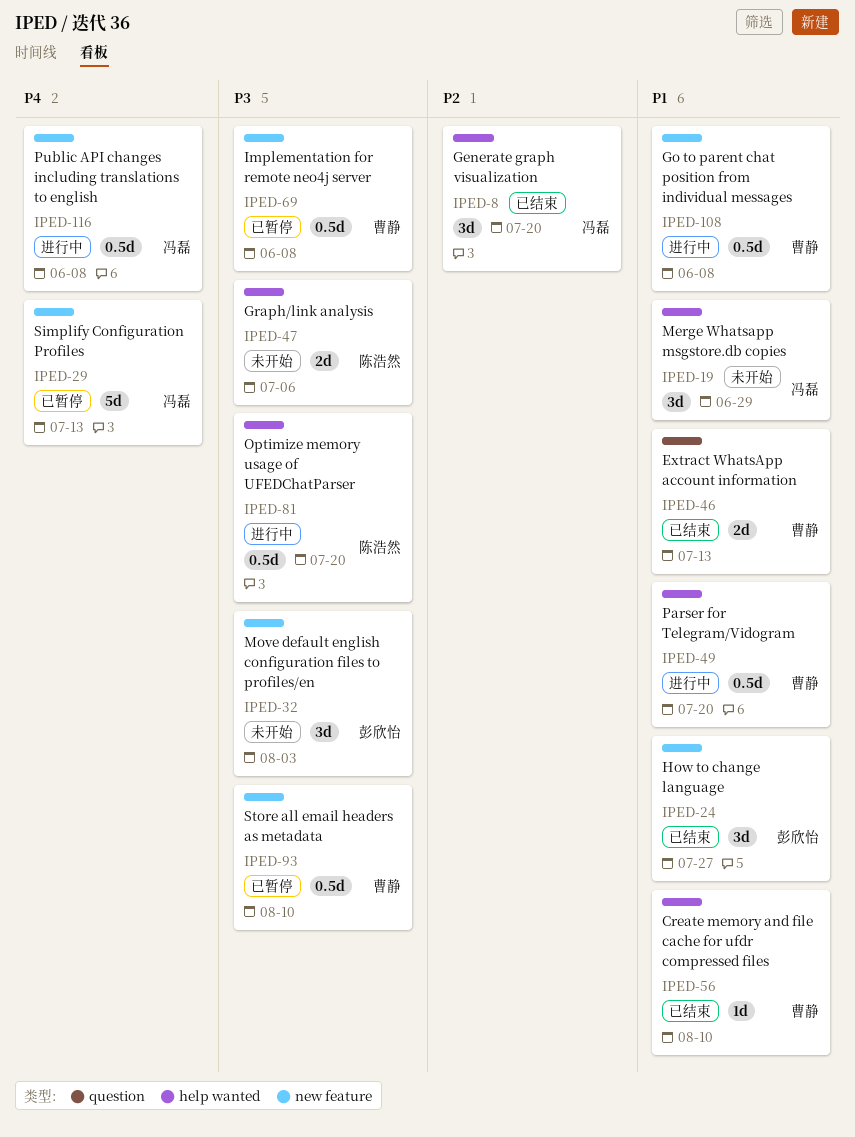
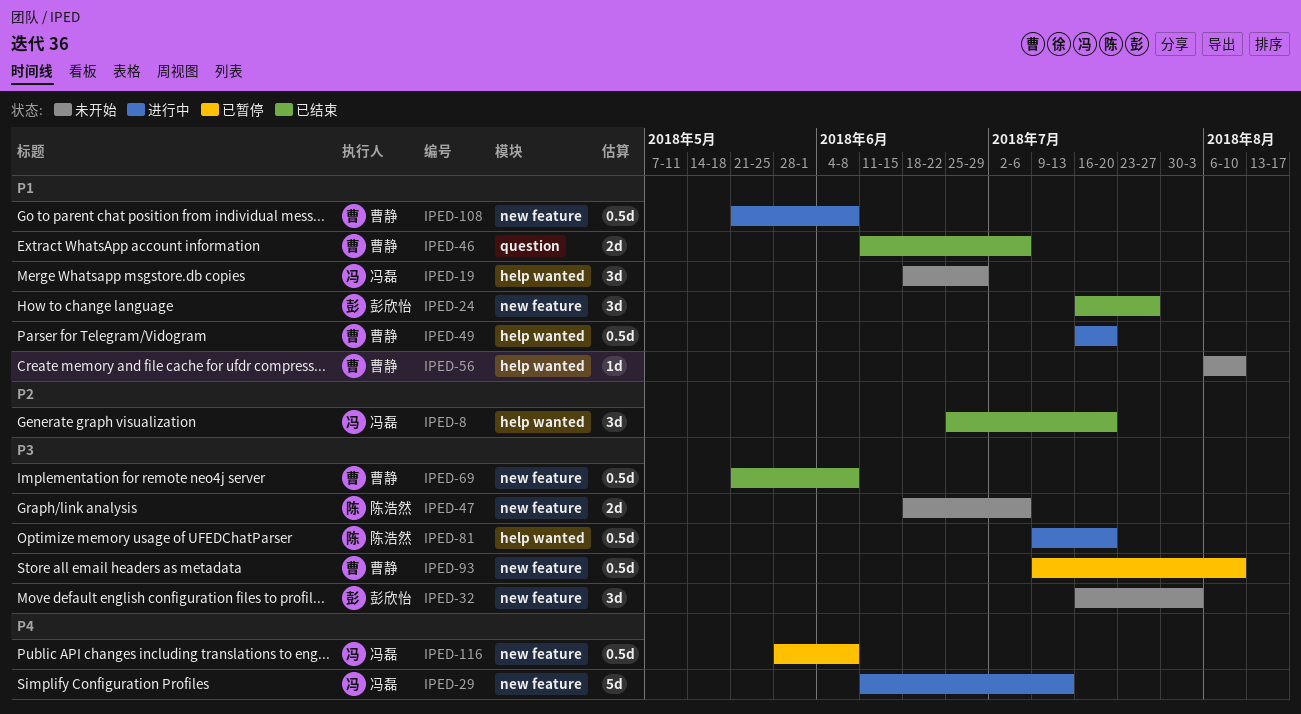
IPED-29, status: 已暂停 -> 进行中
IPED-46, due: Jul 13 -> Jul 6
IPED-47, label: help wanted -> new feature
IPED-56, status: 已结束 -> 未开始
IPED-69, status: 已暂停 -> 已结束
IPED-116, status: 进行中 -> 已暂停

